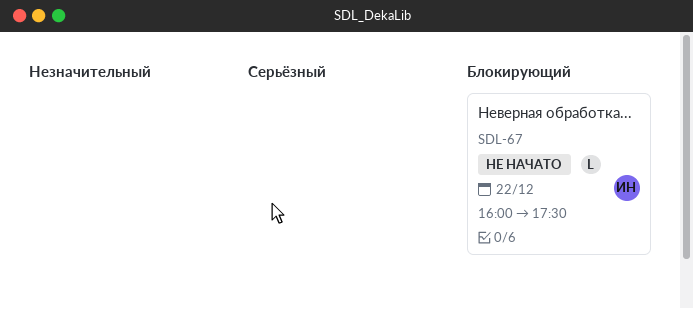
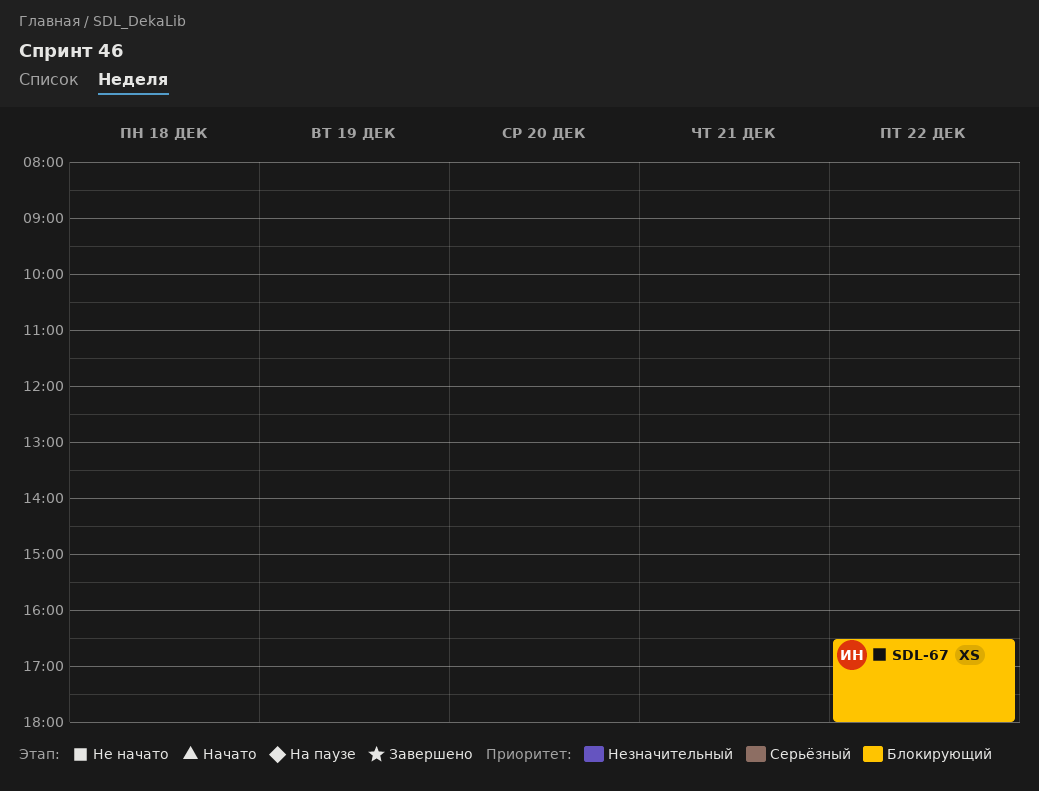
SDL-67, estimate: L -> XS
SDL-67, begins: 16:00 -> 16:30
SDL-67, ends: 17:30 -> 18:00

